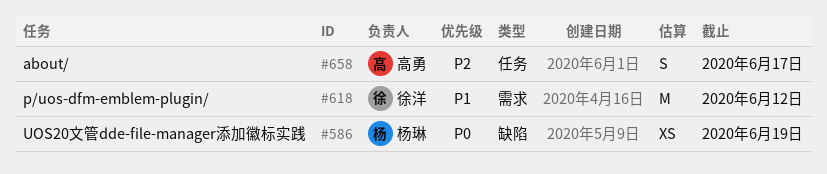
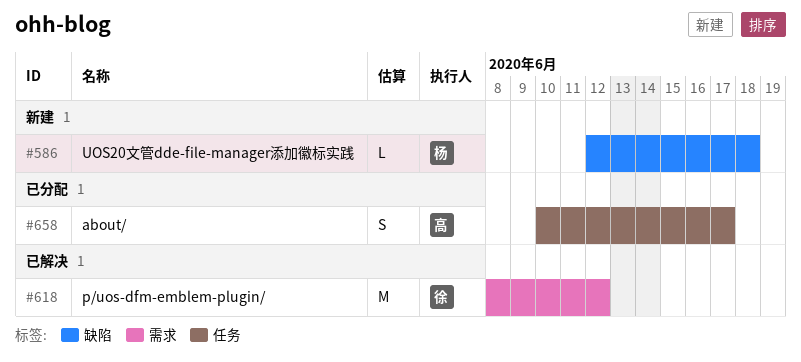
#586, estimate: XS -> L
#586, due: Jun 19 -> Jun 18

